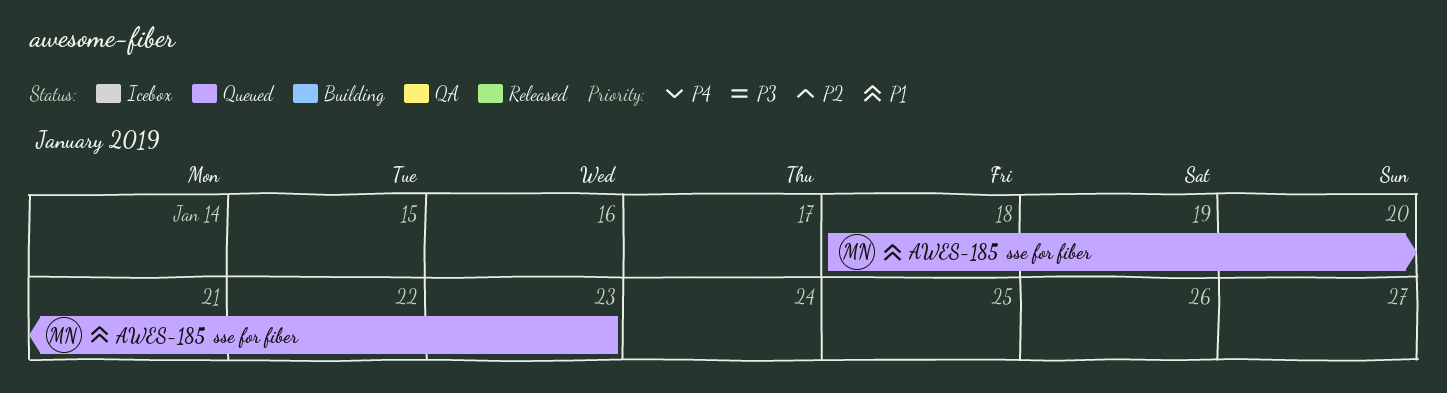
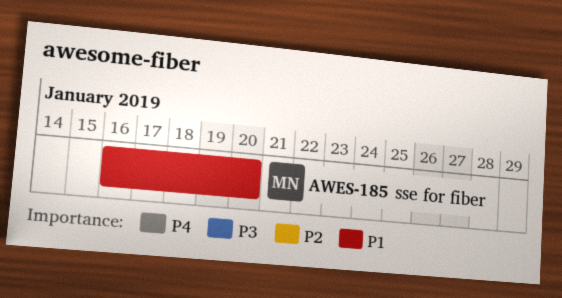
AWES-185, start: Jan 18 -> Jan 16
AWES-185, due: Jan 23 -> Jan 20

